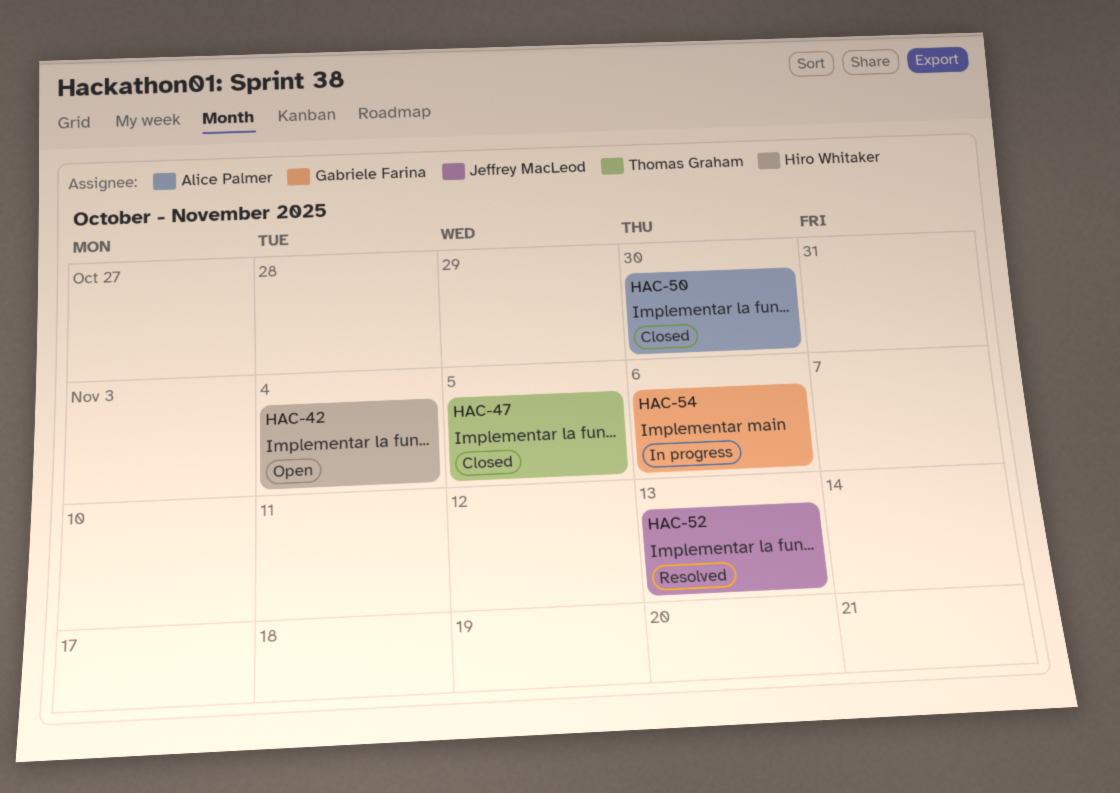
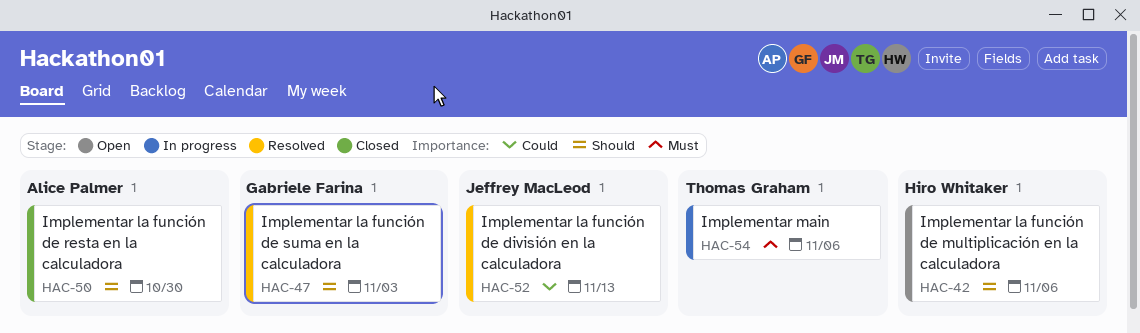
HAC-42, due: Nov 4 -> Nov 6
HAC-47, status: Closed -> Resolved
HAC-47, owner: Thomas Graham -> Gabriele Farina
HAC-47, due: Nov 5 -> Nov 3
HAC-54, owner: Gabriele Farina -> Thomas Graham

